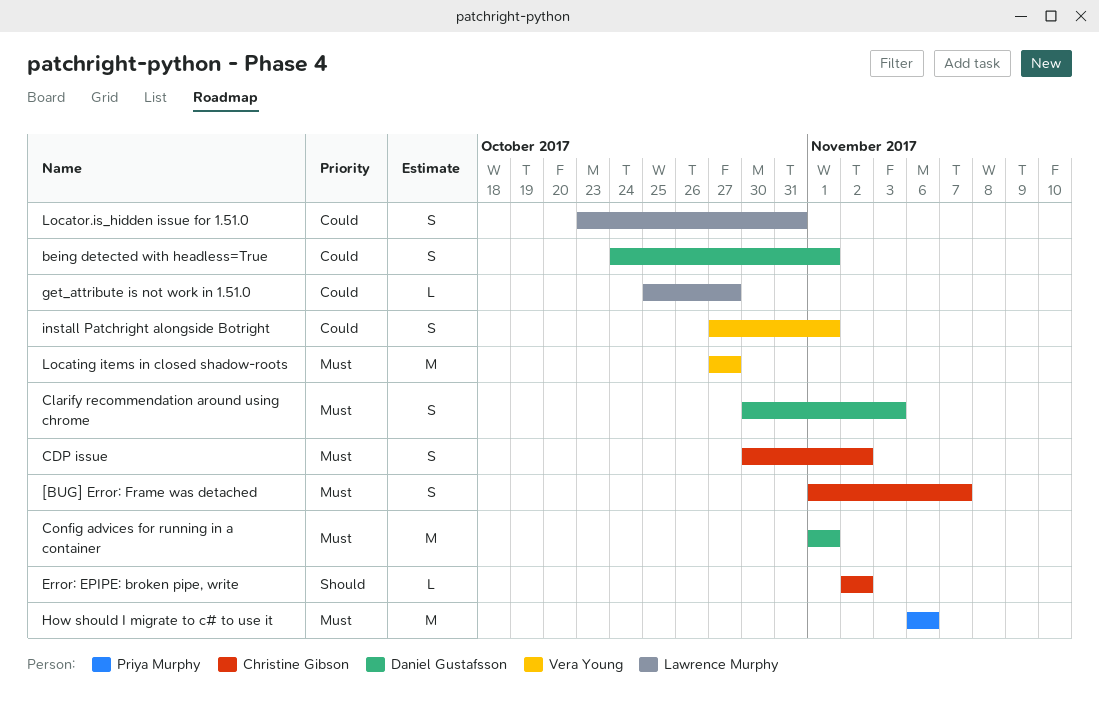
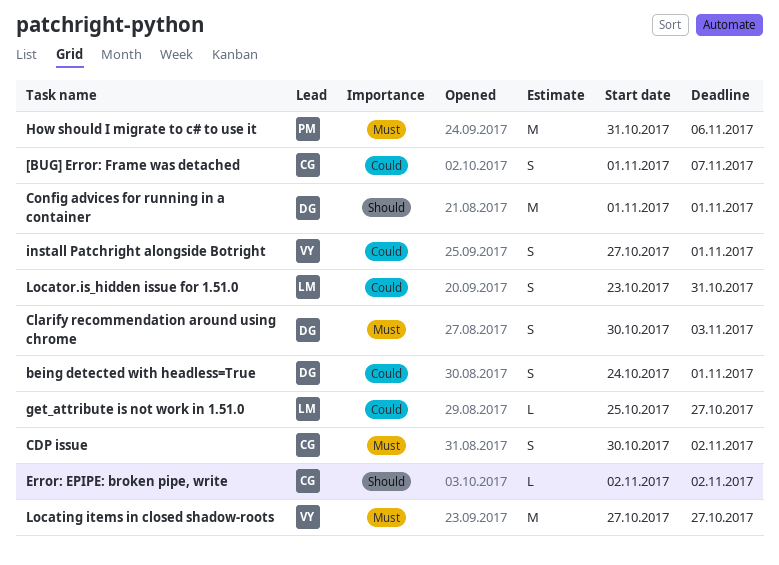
[BUG] Error: Frame was detached, priority: Must -> Could
Config advices for running in a container, priority: Must -> Should
How should I migrate to c# to use it, start: Nov 6 -> Oct 31

